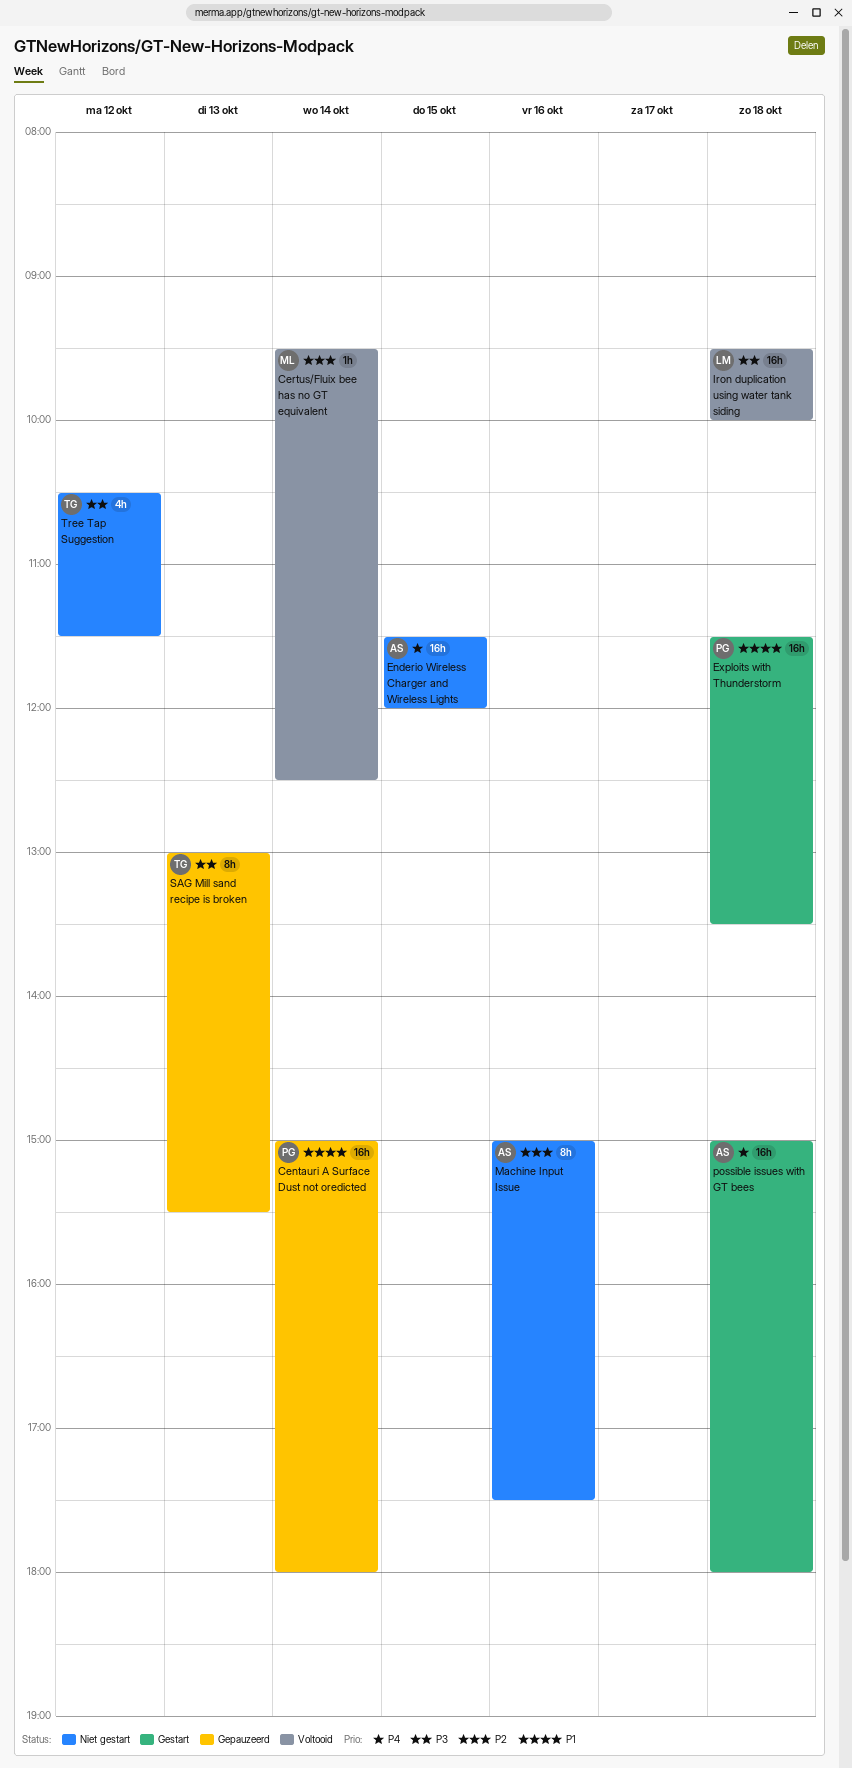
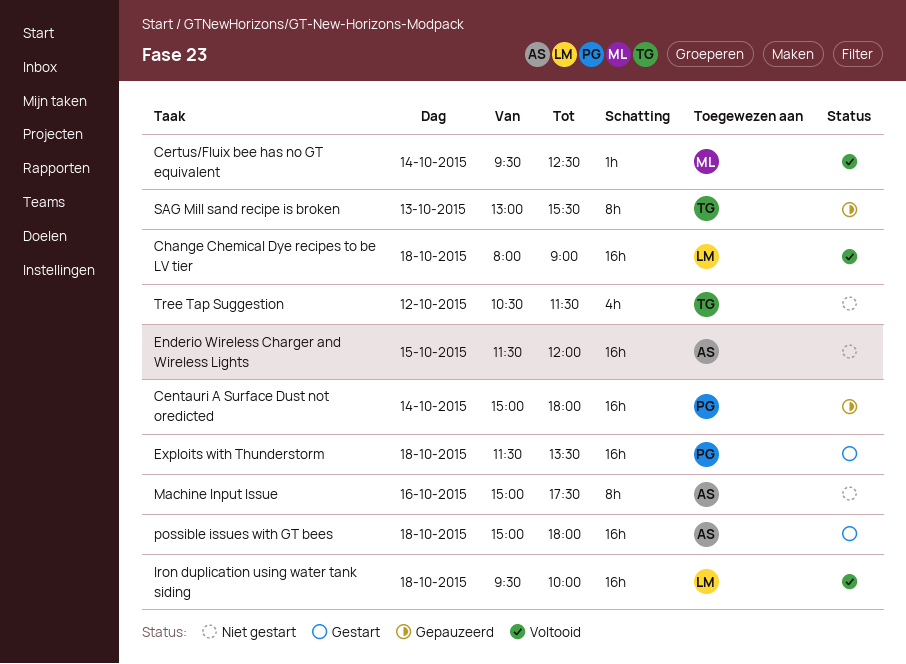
Change Chemical Dye recipes to be LV tier: none -> present

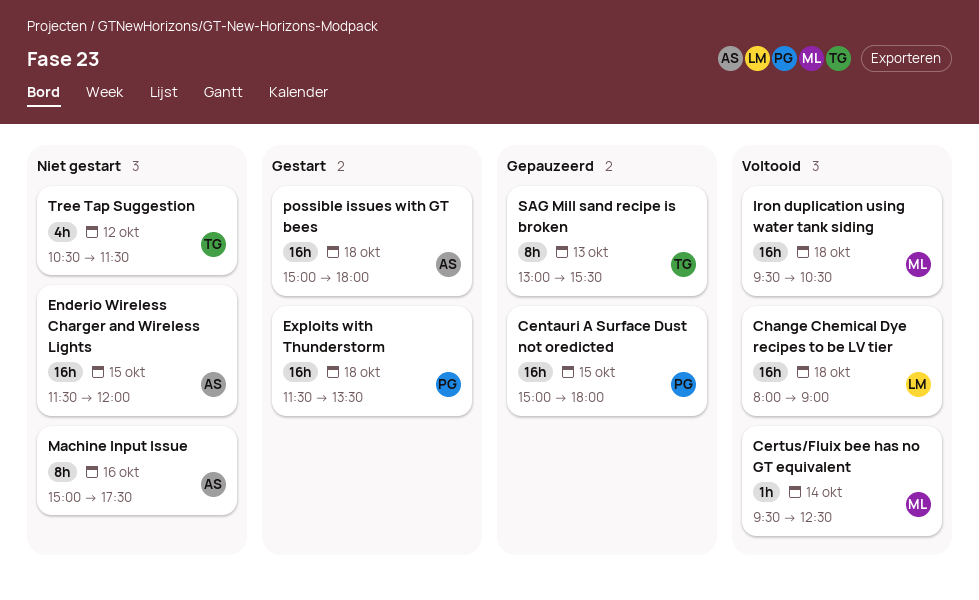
Centauri A Surface Dust not oredicted, day: Oct 14 -> Oct 15
Iron duplication using water tank siding, owner: LM -> ML
Iron duplication using water tank siding, ends: 10:00 -> 10:30

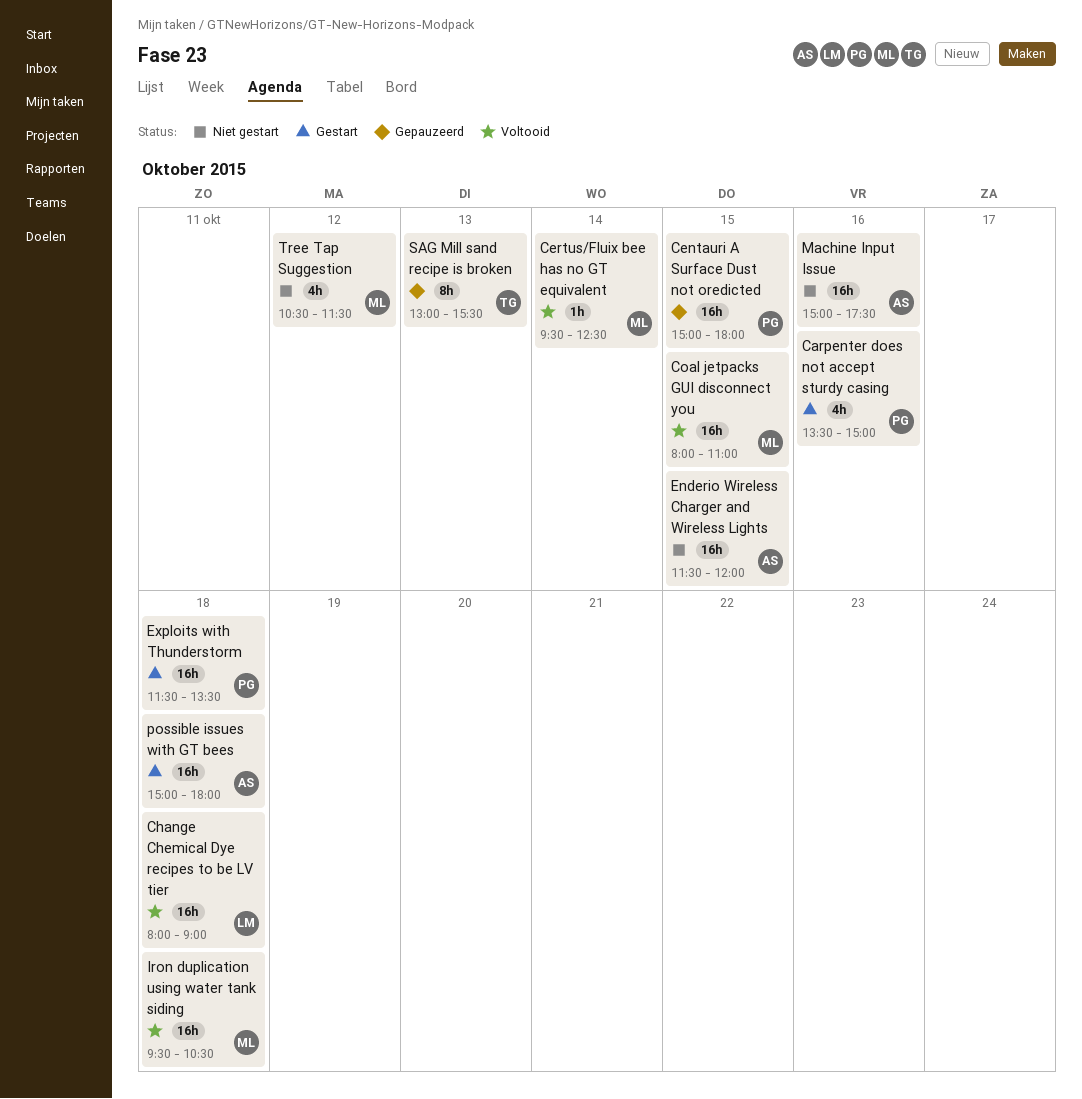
Carpenter does not accept sturdy casing: none -> present
Coal jetpacks GUI disconnect you: none -> present
Machine Input Issue, estimate: 8h -> 16h
Tree Tap Suggestion, owner: TG -> ML

